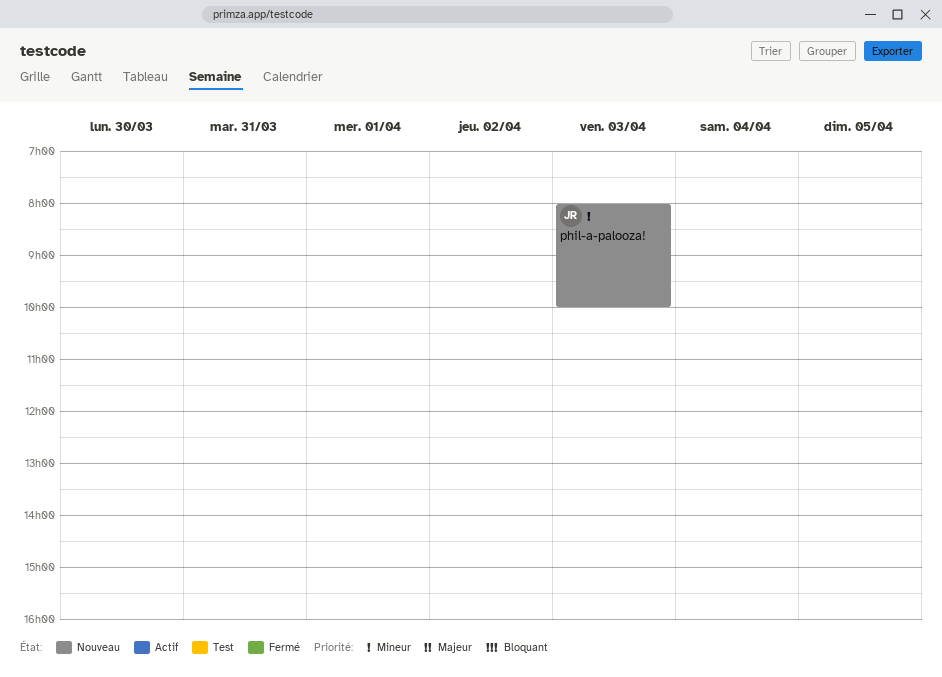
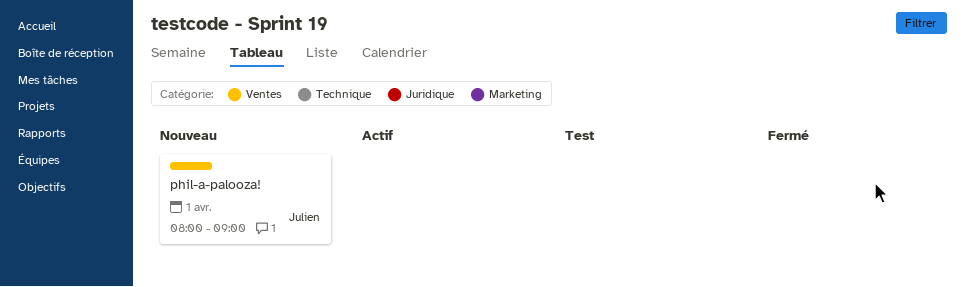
phil-a-palooza!, day: Apr 3 -> Apr 1
phil-a-palooza!, ends: 10:00 -> 09:00

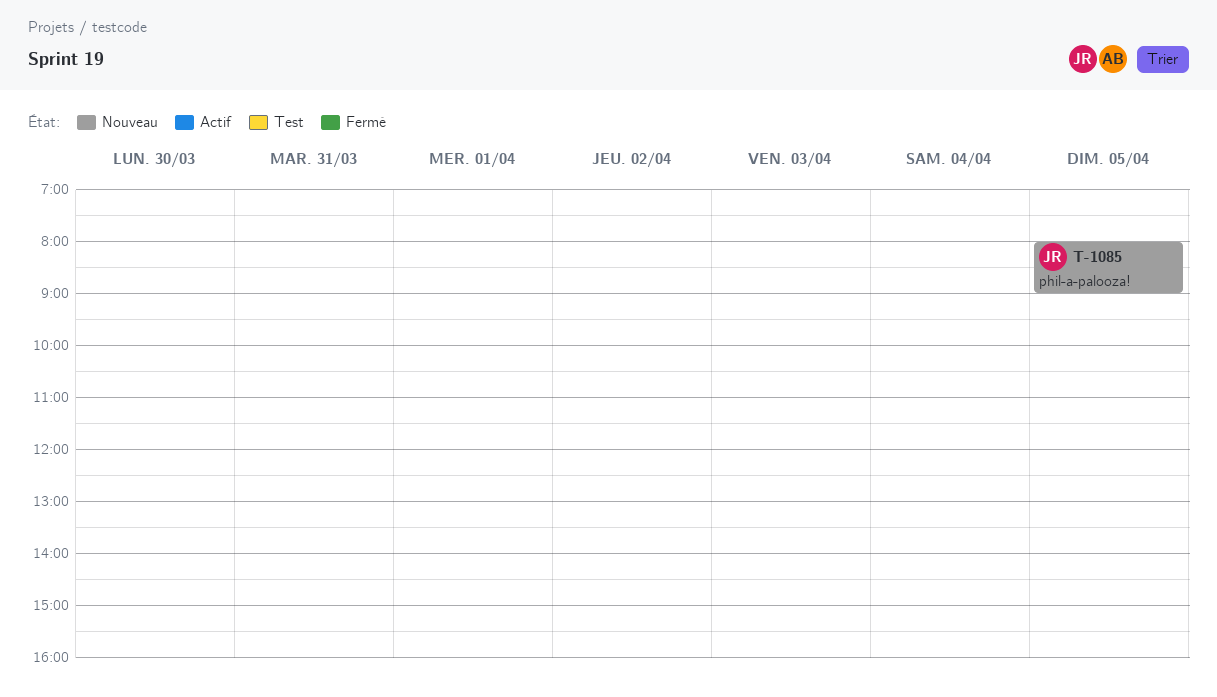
phil-a-palooza!, day: Apr 1 -> Apr 5

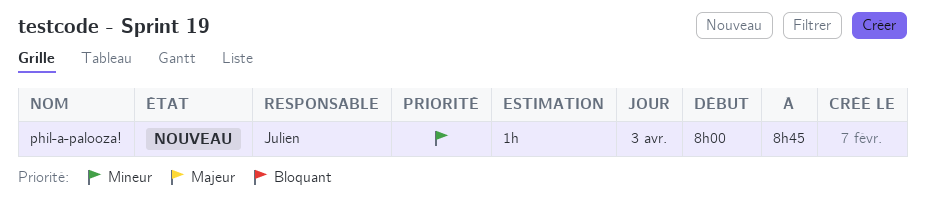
phil-a-palooza!, day: Apr 5 -> Apr 3
phil-a-palooza!, ends: 09:00 -> 08:45

